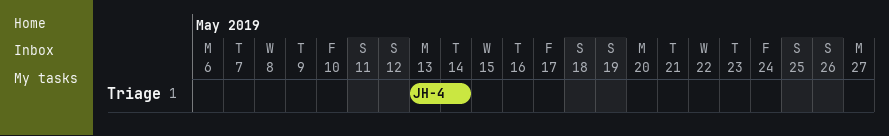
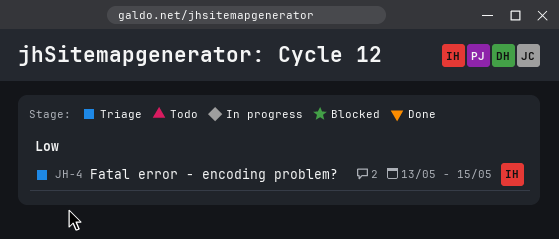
JH-4, due: May 14 -> May 15

